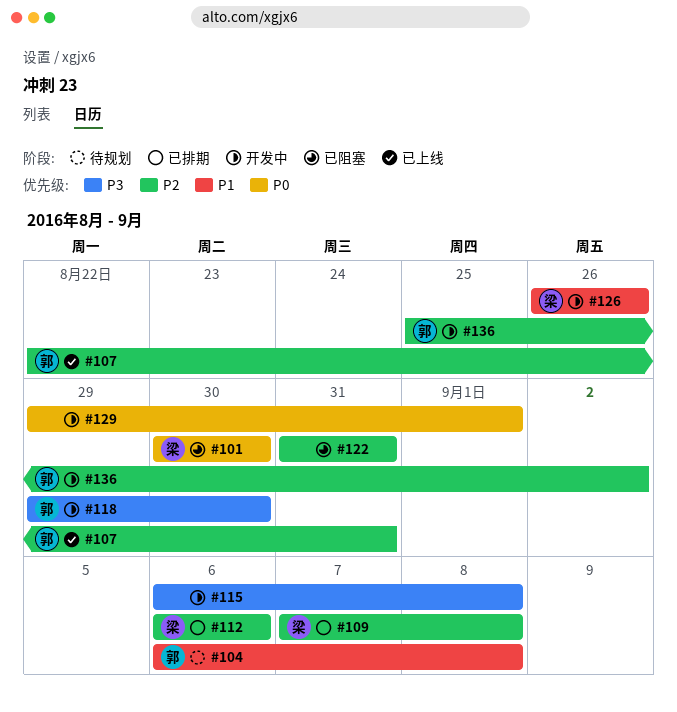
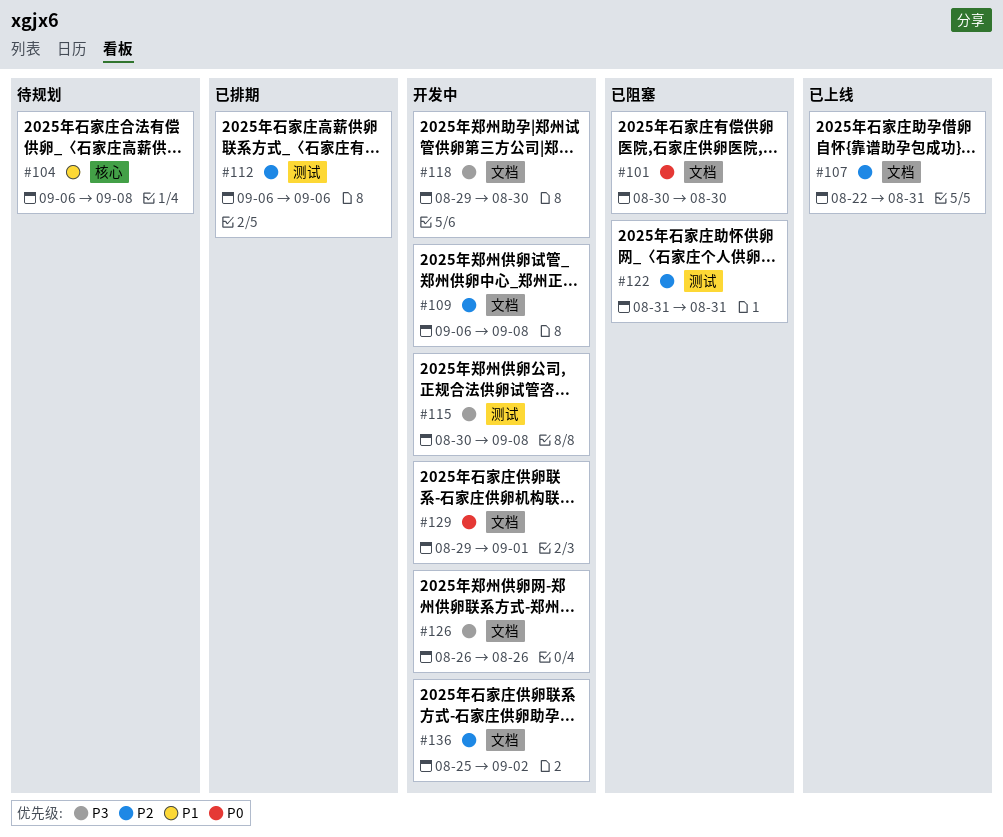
#109, status: 已排期 -> 开发中
#109, start: Sep 7 -> Sep 6
#115, start: Sep 6 -> Aug 30
#126, priority: P1 -> P3

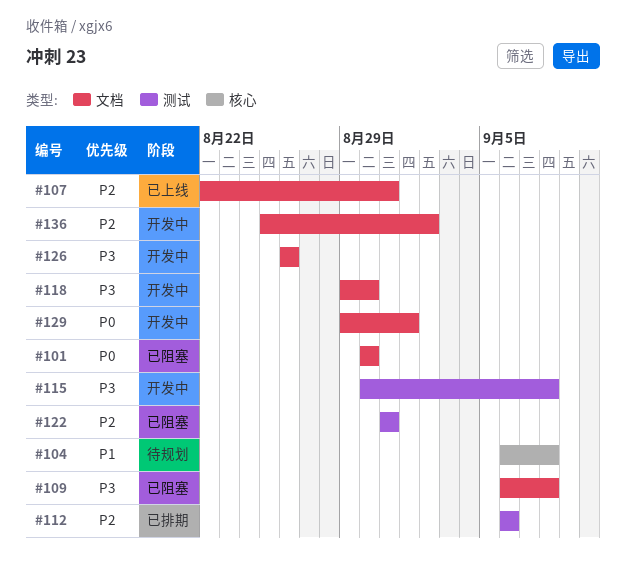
#109, status: 开发中 -> 已阻塞
#109, priority: P2 -> P3

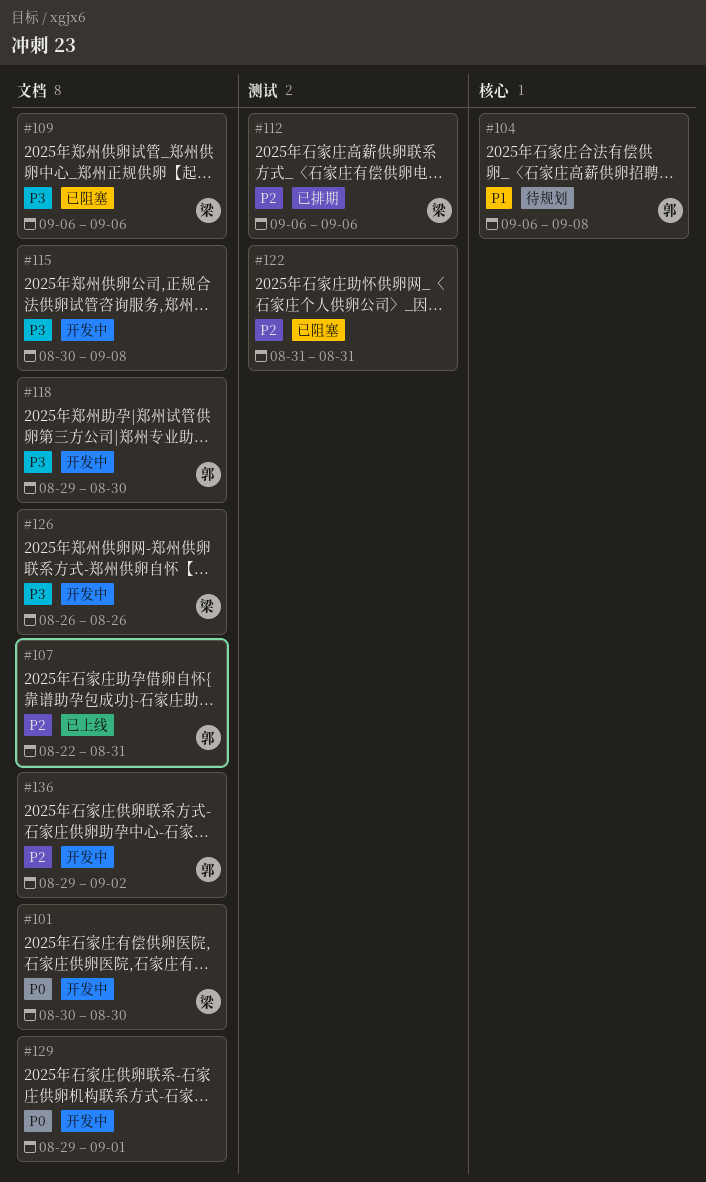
#101, status: 已阻塞 -> 开发中
#109, due: Sep 8 -> Sep 6
#115, label: 测试 -> 文档
#136, start: Aug 25 -> Aug 29

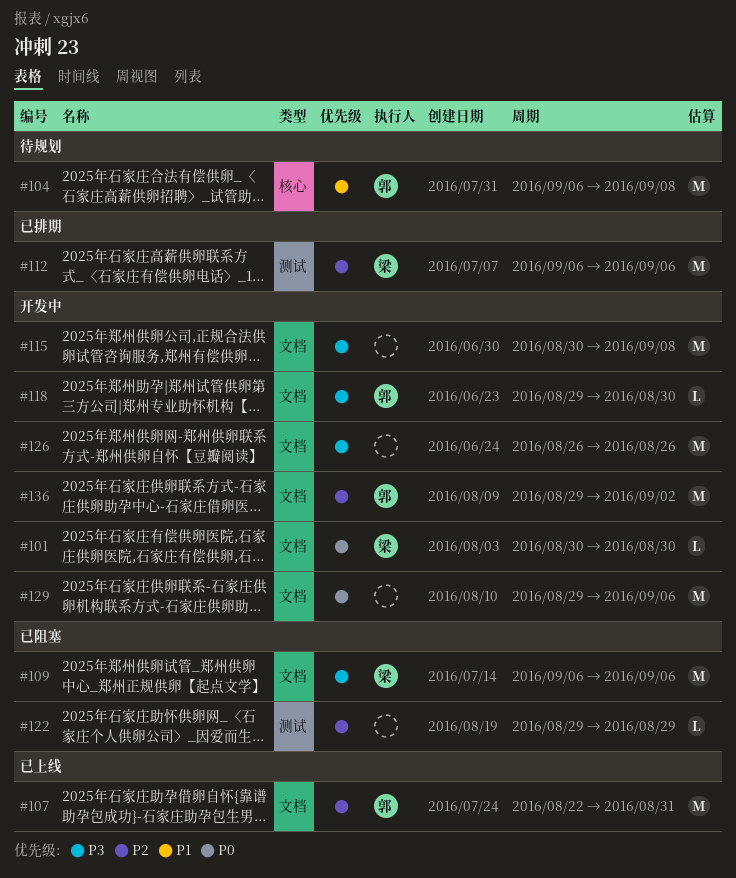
#122, start: Aug 31 -> Aug 29
#122, due: Aug 31 -> Aug 29
#126, owner: 梁 -> none
#129, due: Sep 1 -> Sep 6

